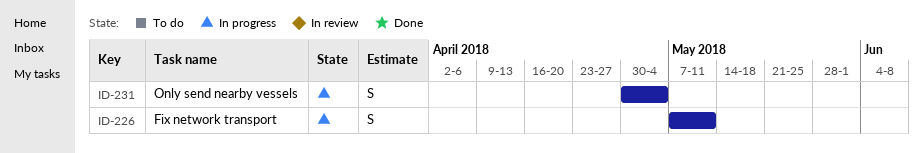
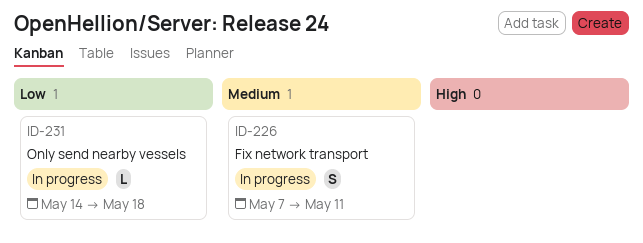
ID-231, estimate: S -> L
ID-231, start: Apr 30 -> May 14
ID-231, due: May 4 -> May 18

